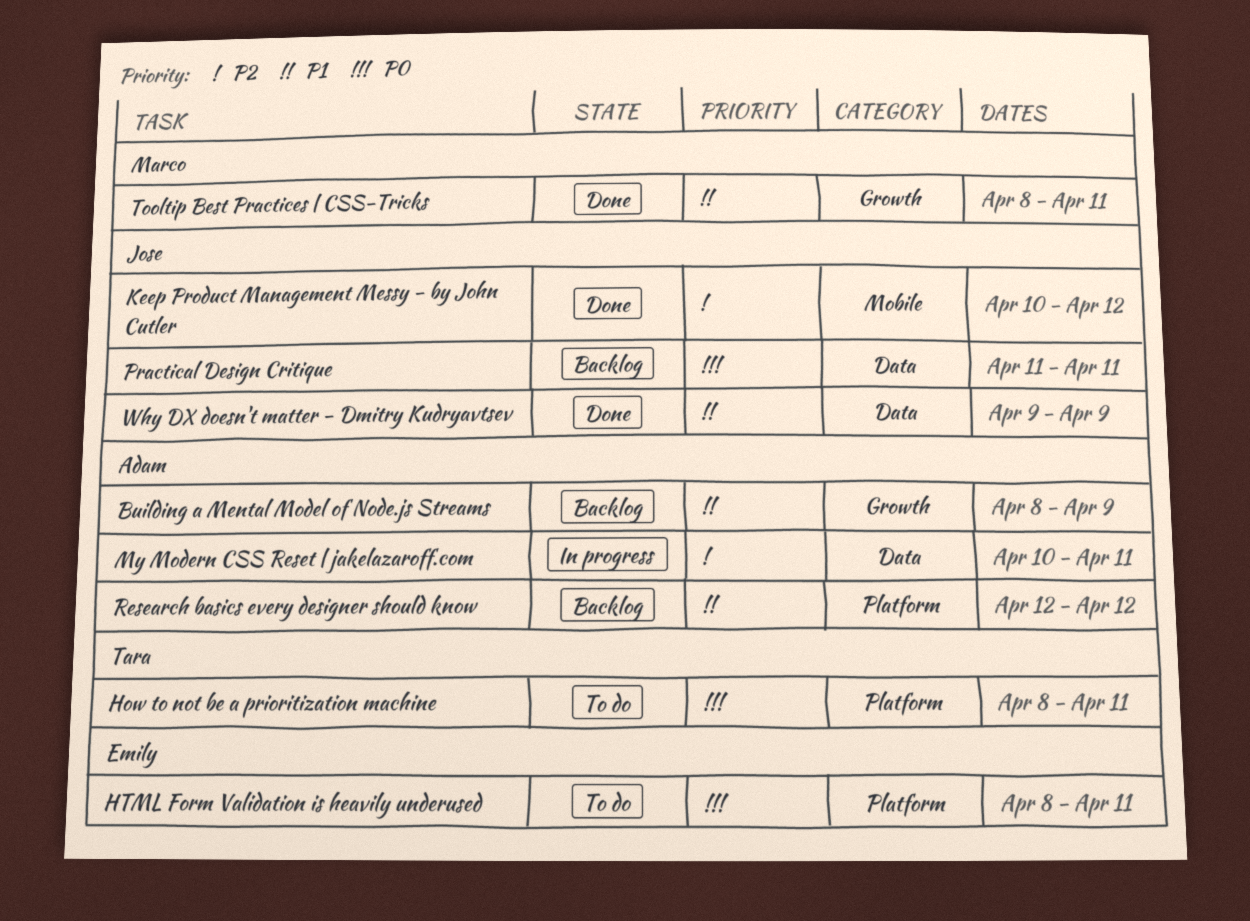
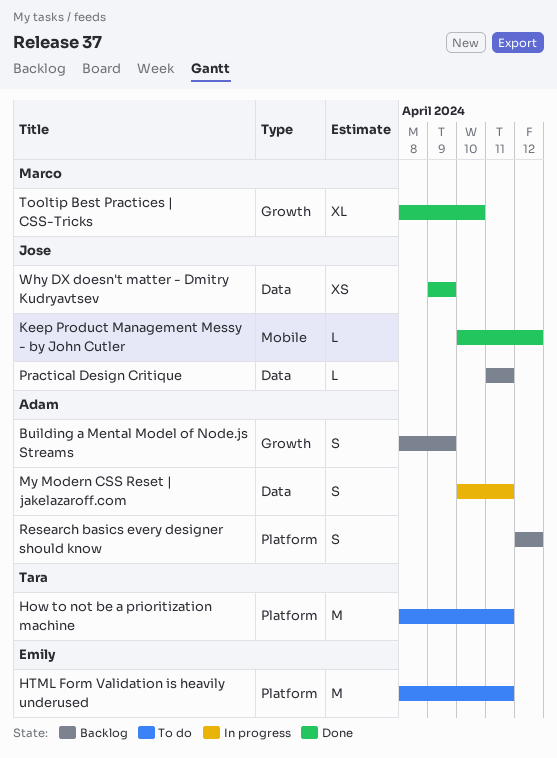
Tooltip Best Practices | CSS-Tricks, due: Apr 11 -> Apr 10

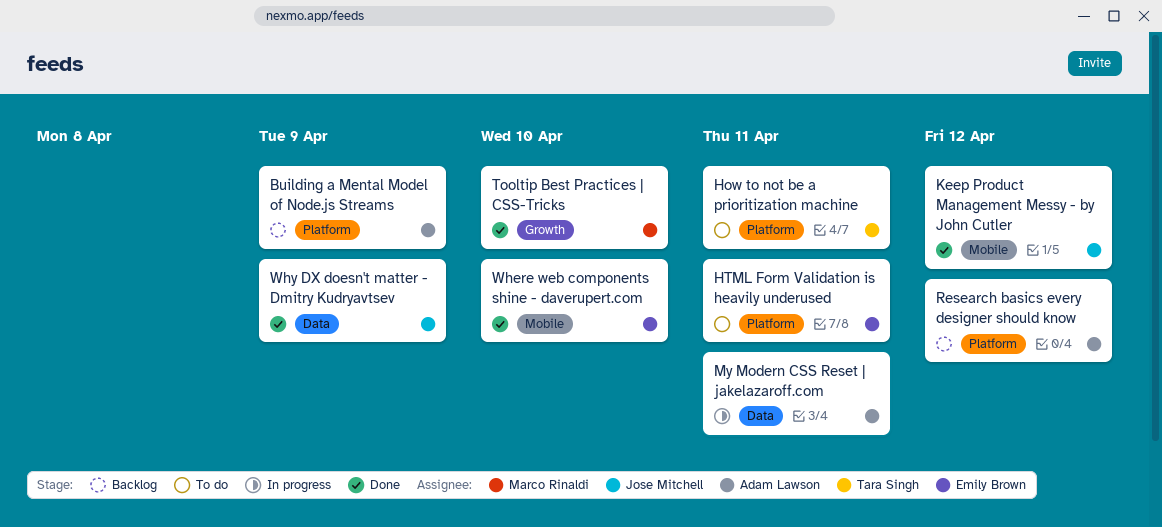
Building a Mental Model of Node.js Streams, label: Growth -> Platform
Practical Design Critique: present -> none
Where web components shine - daverupert.com: none -> present

